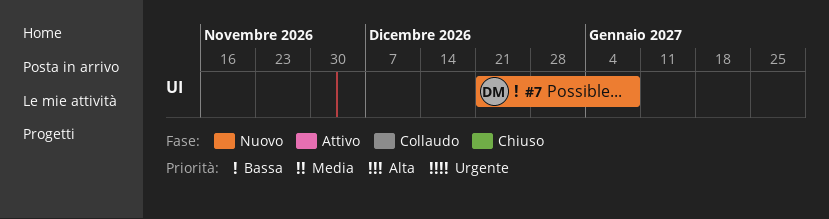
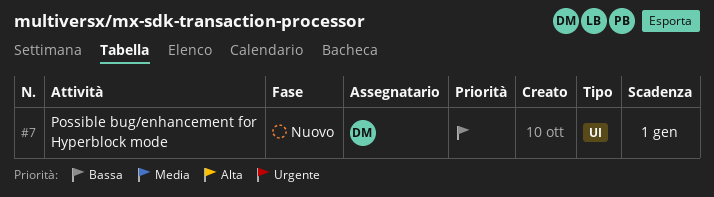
#7, due: Jan 8 -> Jan 1

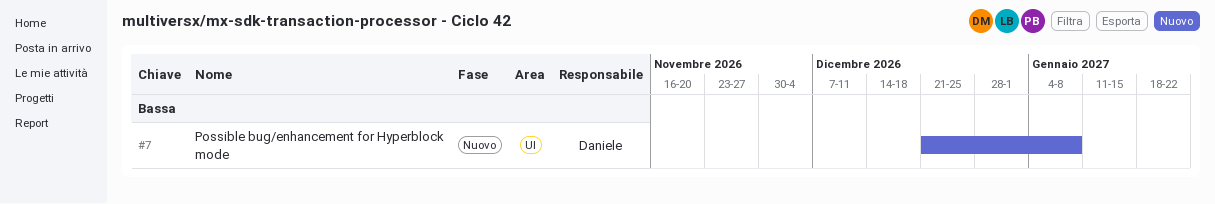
#7, due: Jan 1 -> Jan 8

